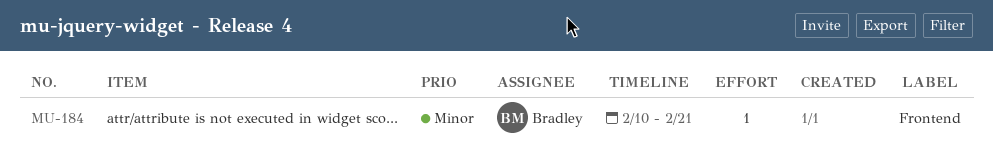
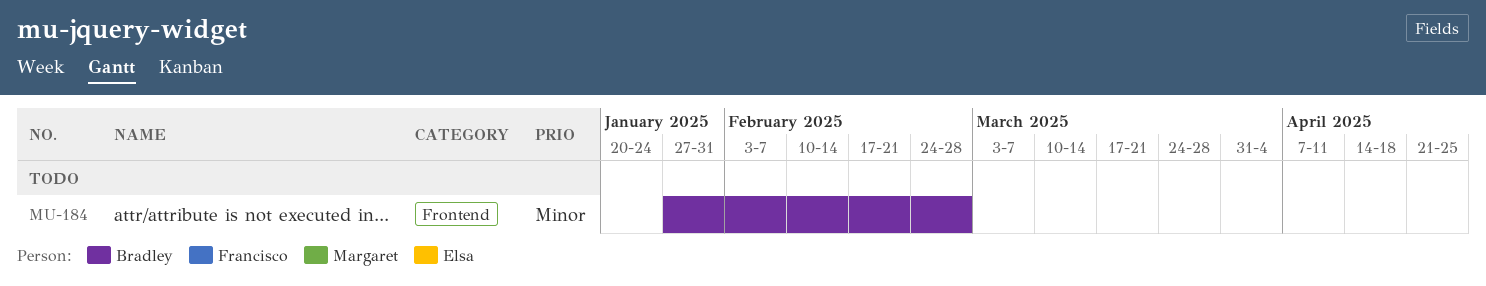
MU-184, start: Feb 10 -> Jan 27
MU-184, due: Feb 21 -> Feb 28

